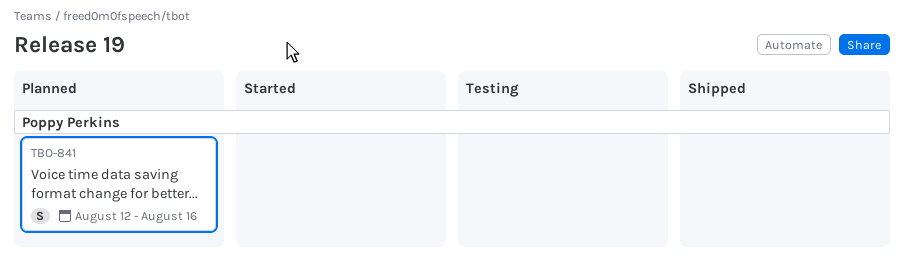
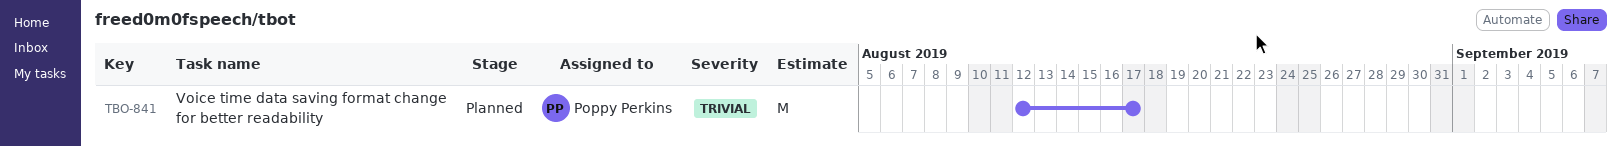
TBO-841, estimate: S -> M
TBO-841, due: Aug 16 -> Aug 17

